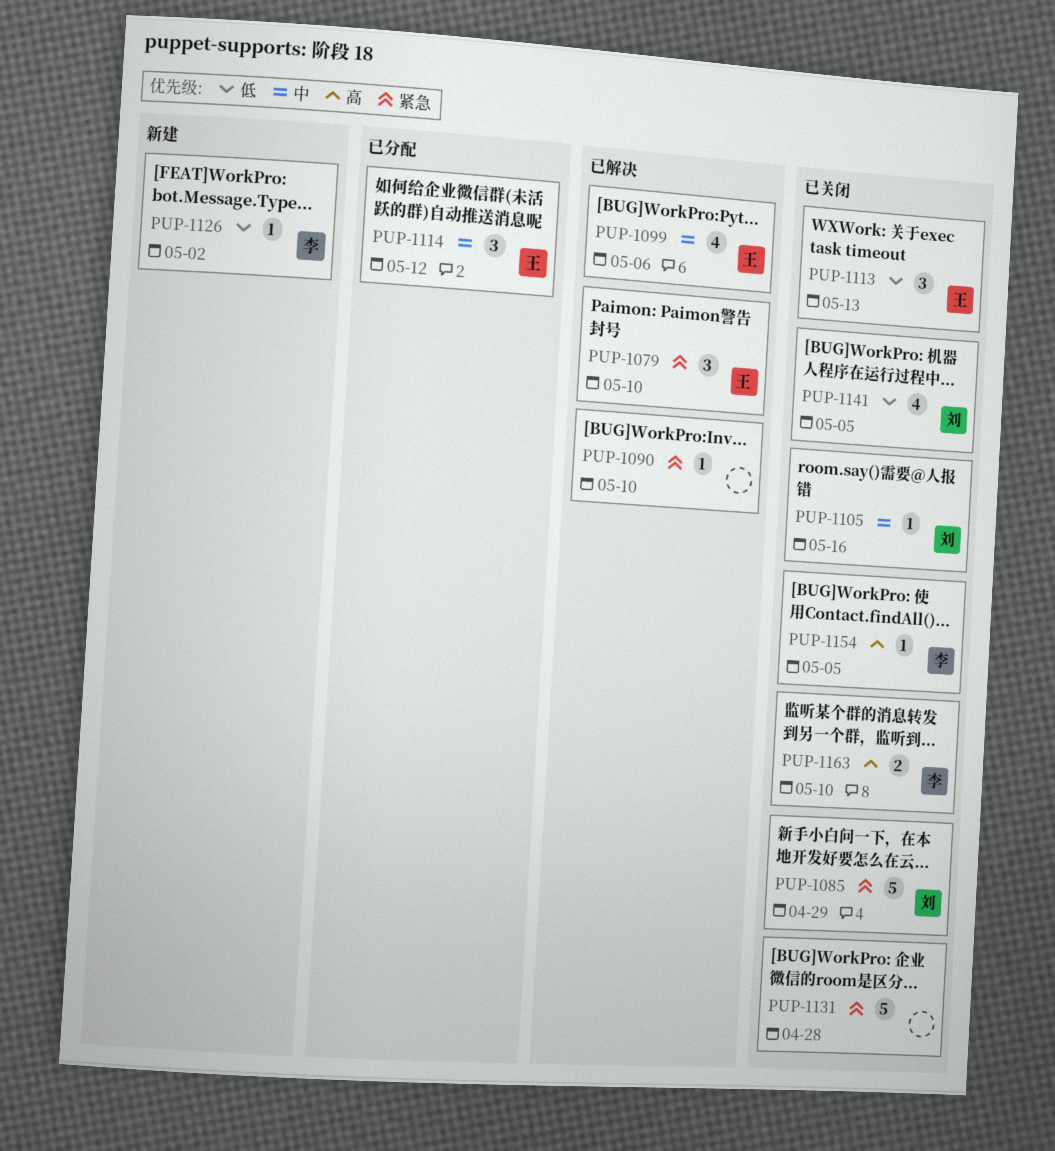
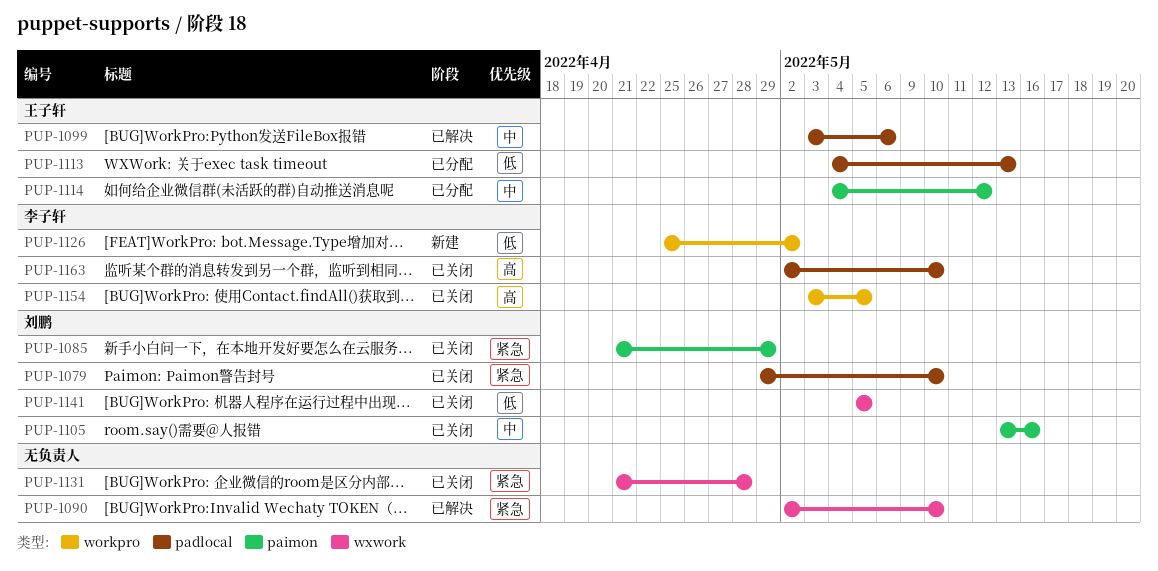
PUP-1079, status: 已解决 -> 已关闭
PUP-1079, owner: 王子轩 -> 刘鹏
PUP-1113, status: 已关闭 -> 已分配

